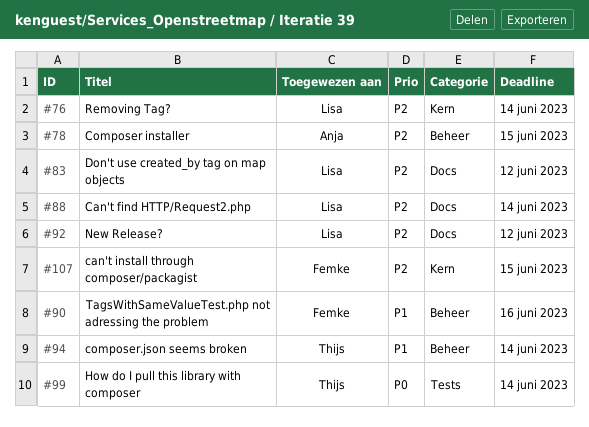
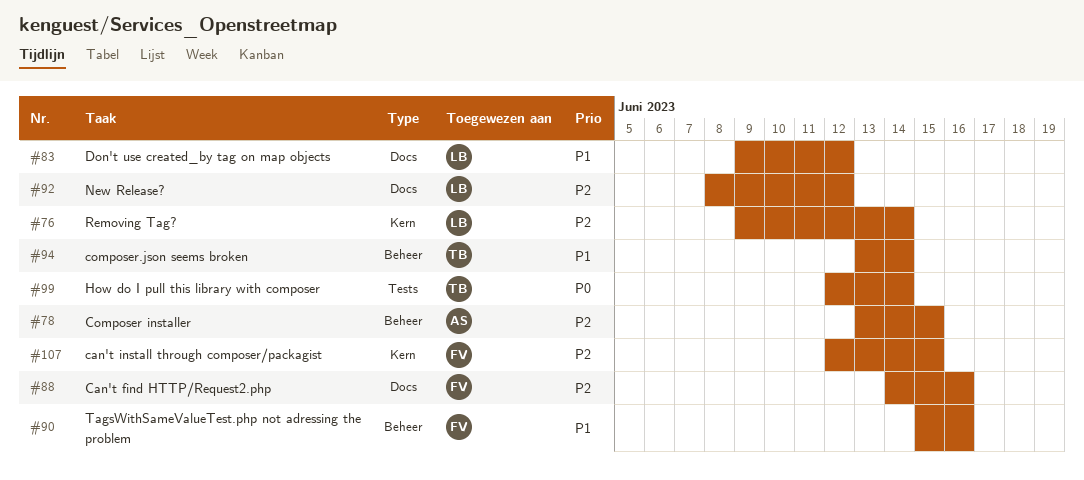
#83, priority: P2 -> P1
#88, owner: Lisa -> Femke
#88, due: Jun 14 -> Jun 16

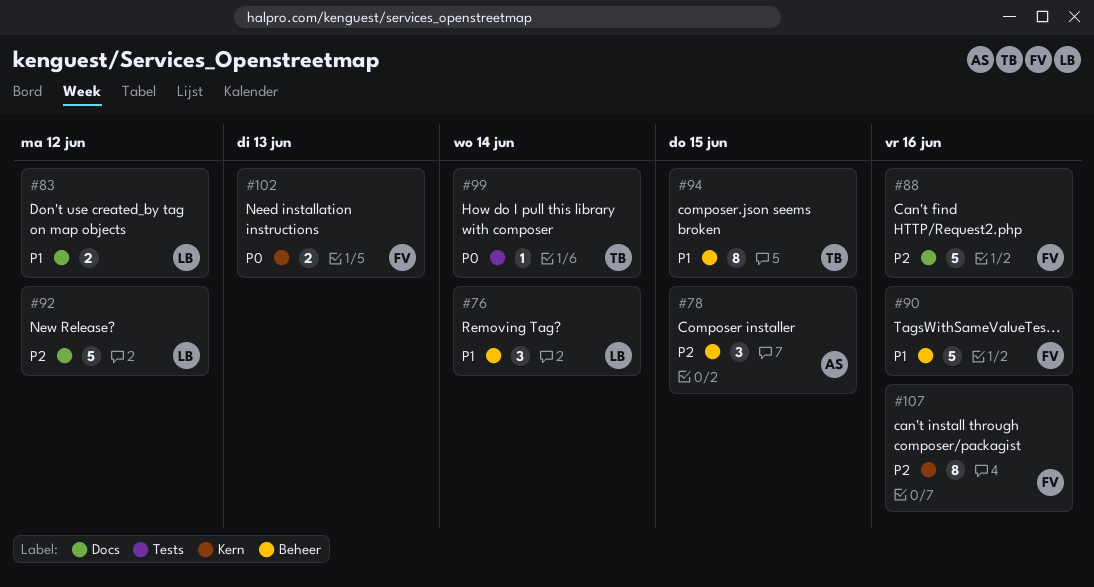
#76, priority: P2 -> P1
#76, label: Kern -> Beheer
#94, due: Jun 14 -> Jun 15
#102: none -> present
#107, due: Jun 15 -> Jun 16

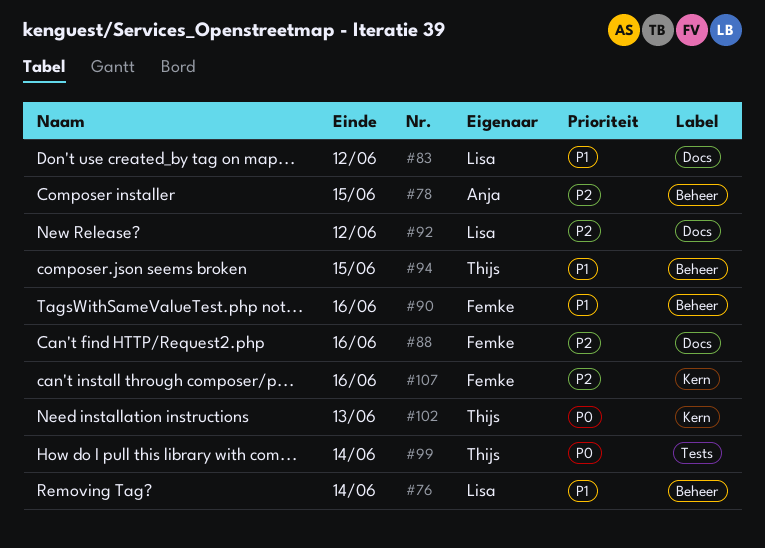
#102, owner: Femke -> Thijs

